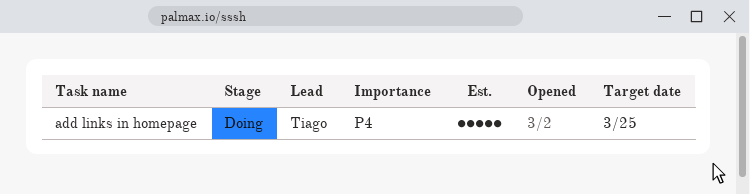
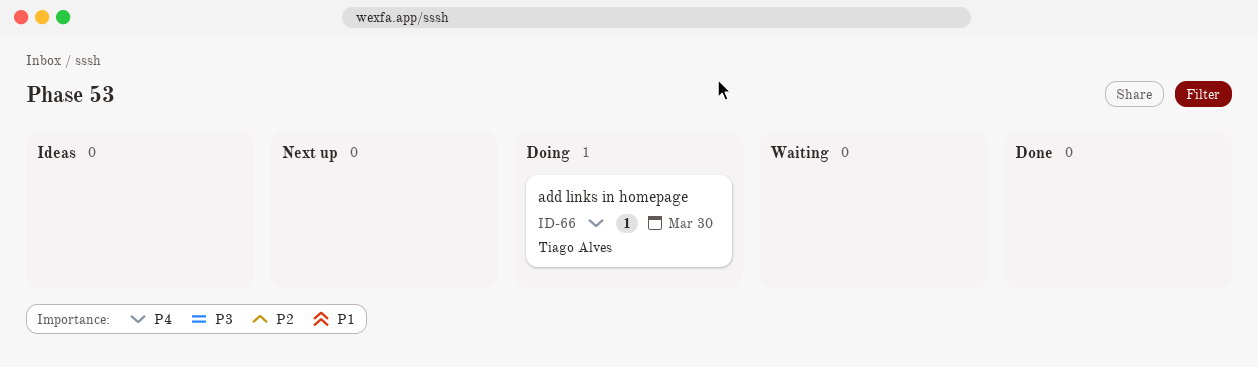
add links in homepage, estimate: 5 -> 1
add links in homepage, due: Mar 25 -> Mar 30

